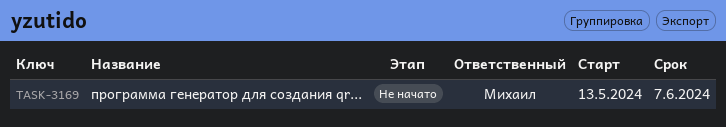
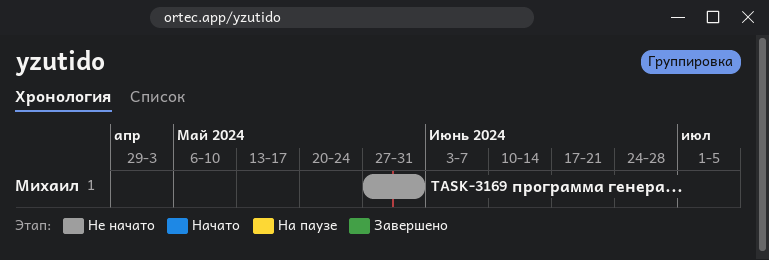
TASK-3169, start: May 13 -> May 27
TASK-3169, due: Jun 7 -> May 31

